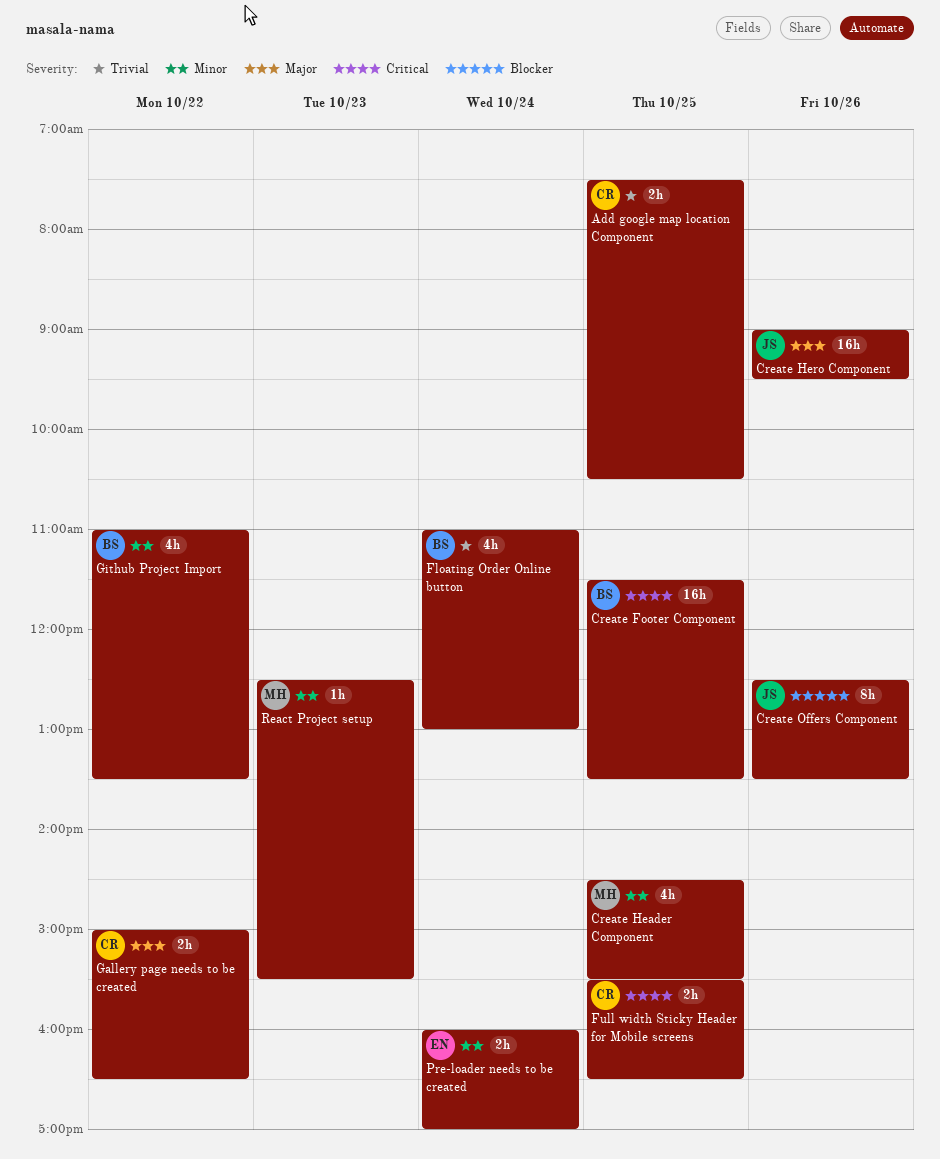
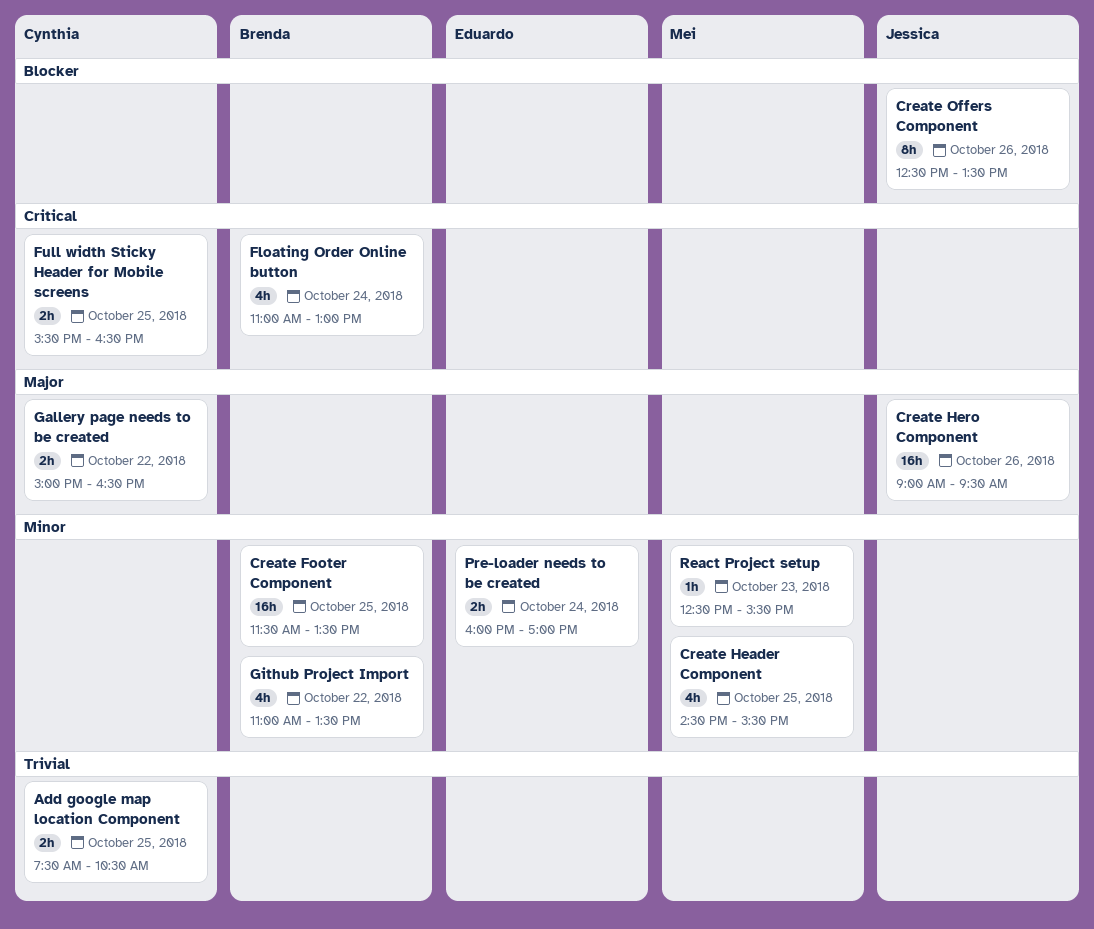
Create Footer Component, priority: Critical -> Minor
Floating Order Online button, priority: Trivial -> Critical

